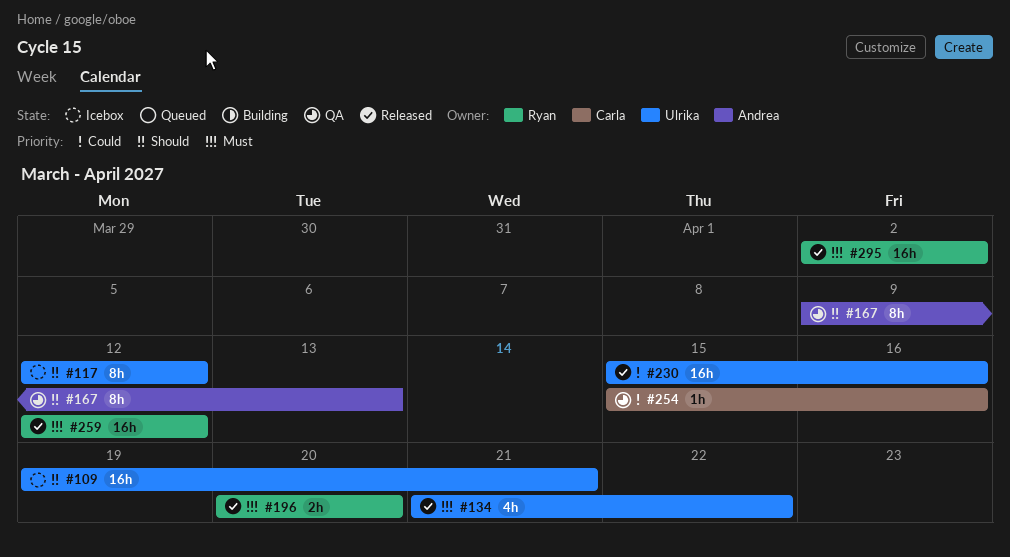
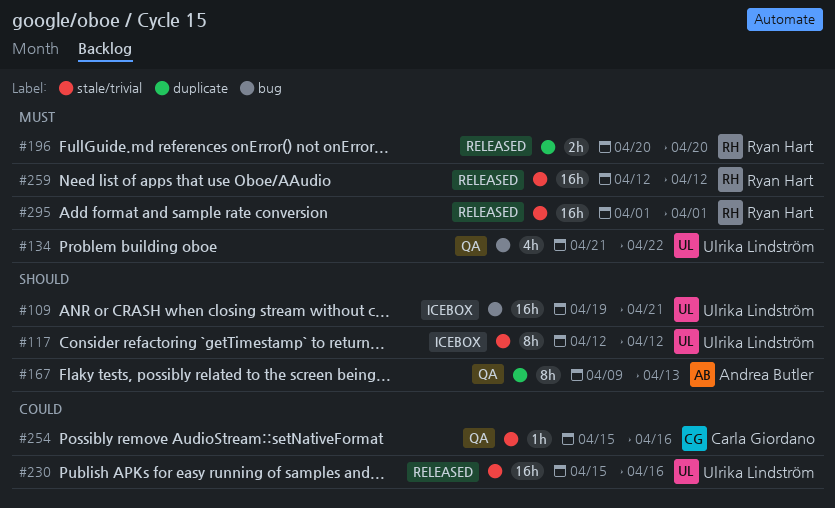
#134, status: Released -> QA
#295, start: Apr 2 -> Apr 1
#295, due: Apr 2 -> Apr 1

